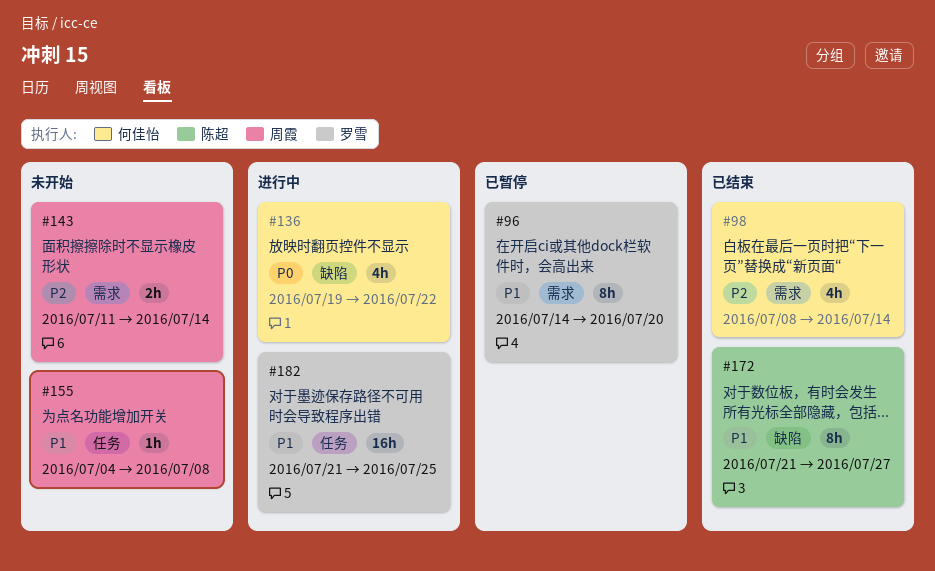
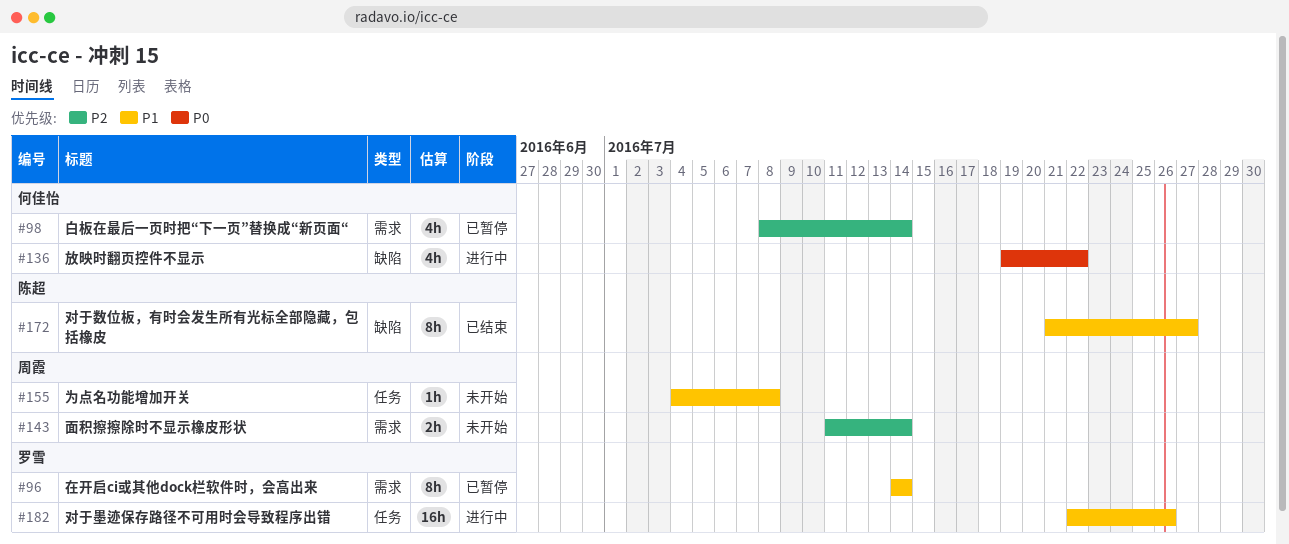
#96, due: Jul 20 -> Jul 14
#98, status: 已结束 -> 已暂停
#182, start: Jul 21 -> Jul 22
#182, due: Jul 25 -> Jul 26

